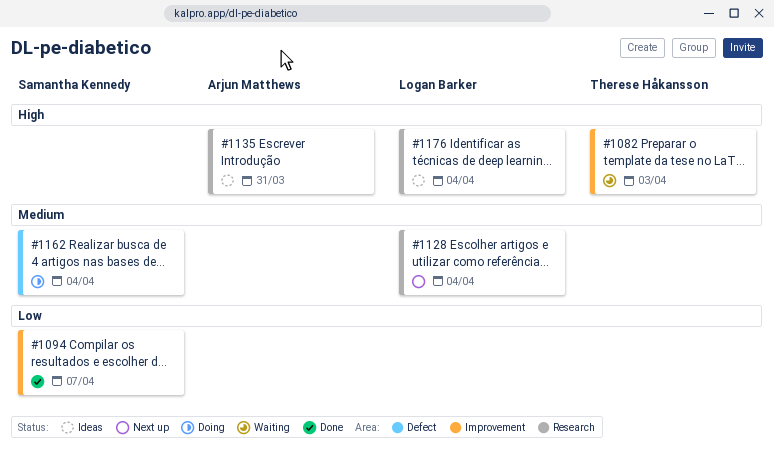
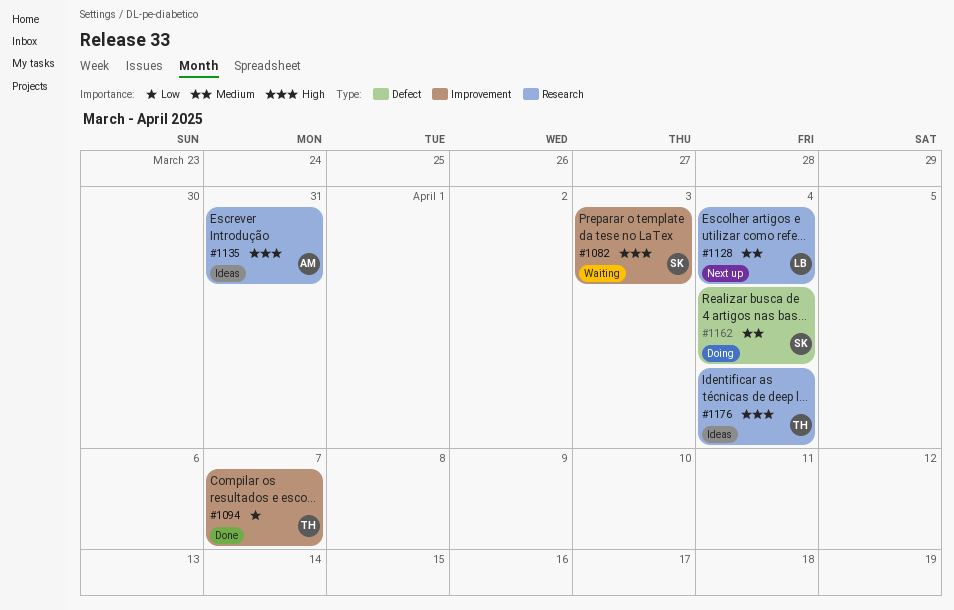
#1082, owner: Therese Håkansson -> Samantha Kennedy
#1094, owner: Samantha Kennedy -> Therese Håkansson
#1176, owner: Logan Barker -> Therese Håkansson

